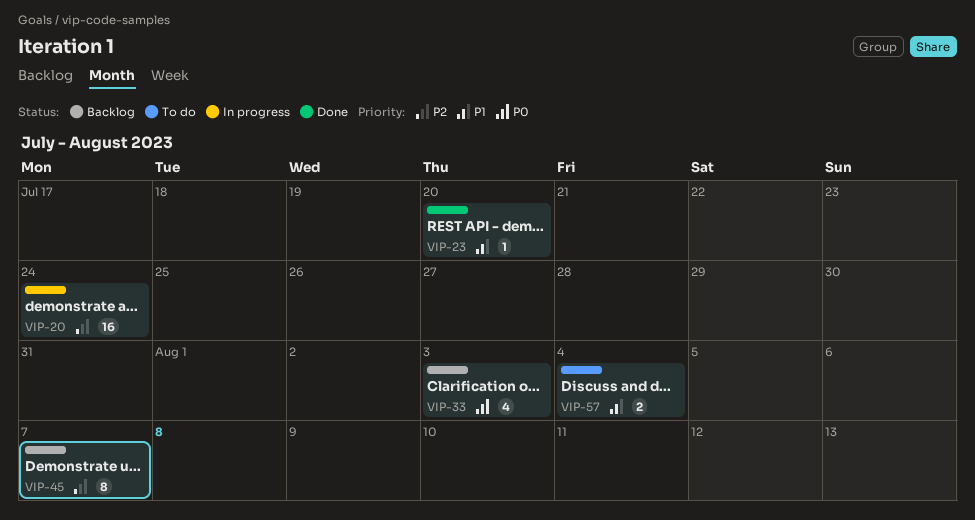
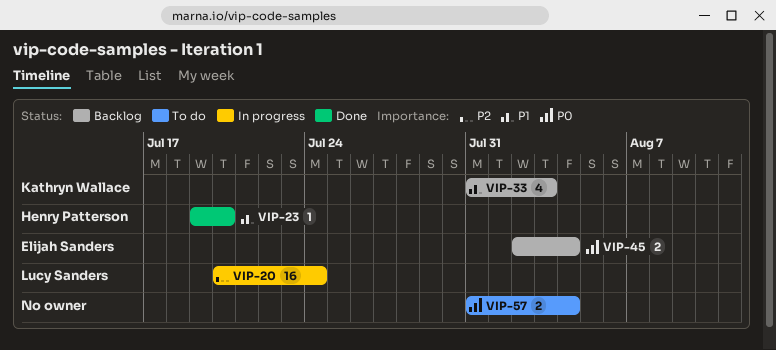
VIP-33, priority: P0 -> P1
VIP-45, priority: P2 -> P0
VIP-45, estimate: 8 -> 2
VIP-45, due: Aug 7 -> Aug 4
VIP-57, priority: P1 -> P0

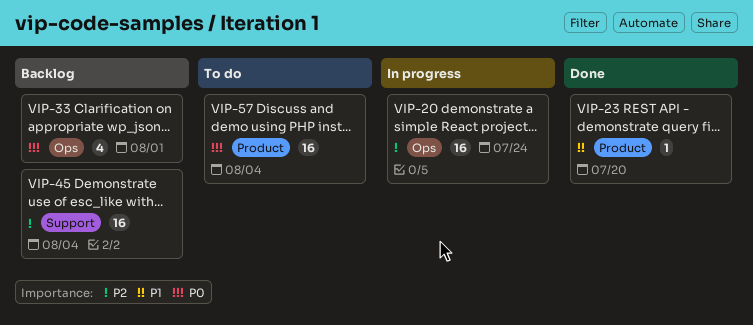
VIP-33, priority: P1 -> P0
VIP-33, due: Aug 3 -> Aug 1
VIP-45, priority: P0 -> P2
VIP-45, estimate: 2 -> 16
VIP-57, estimate: 2 -> 16

